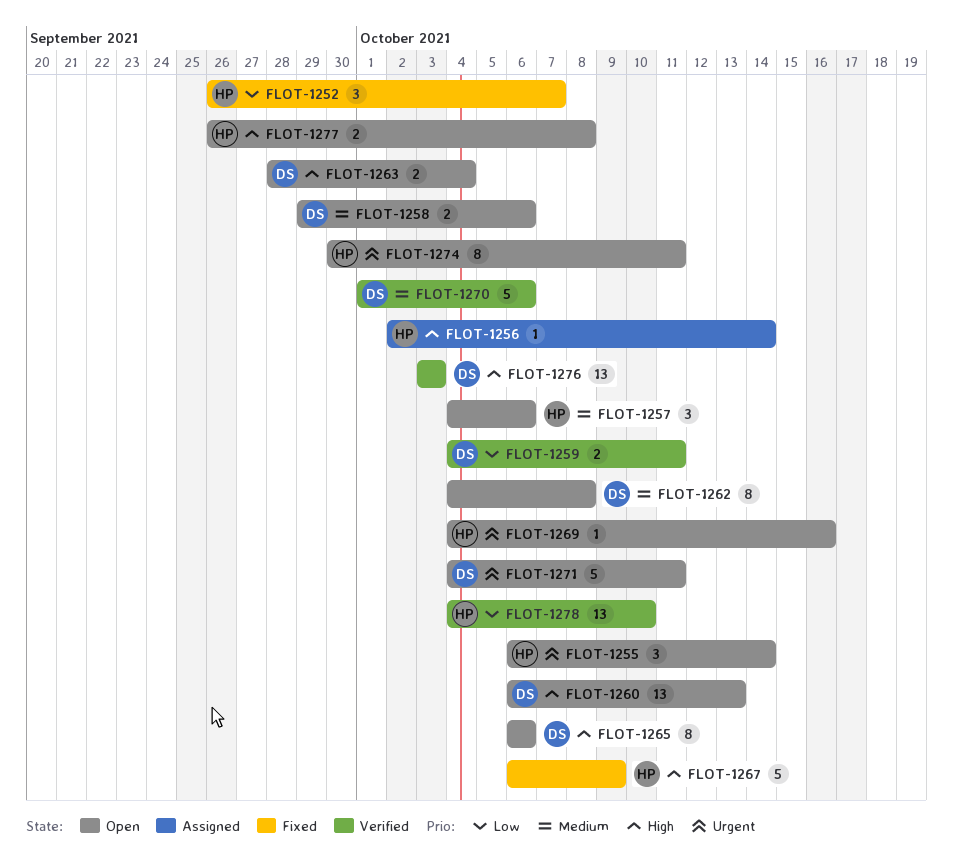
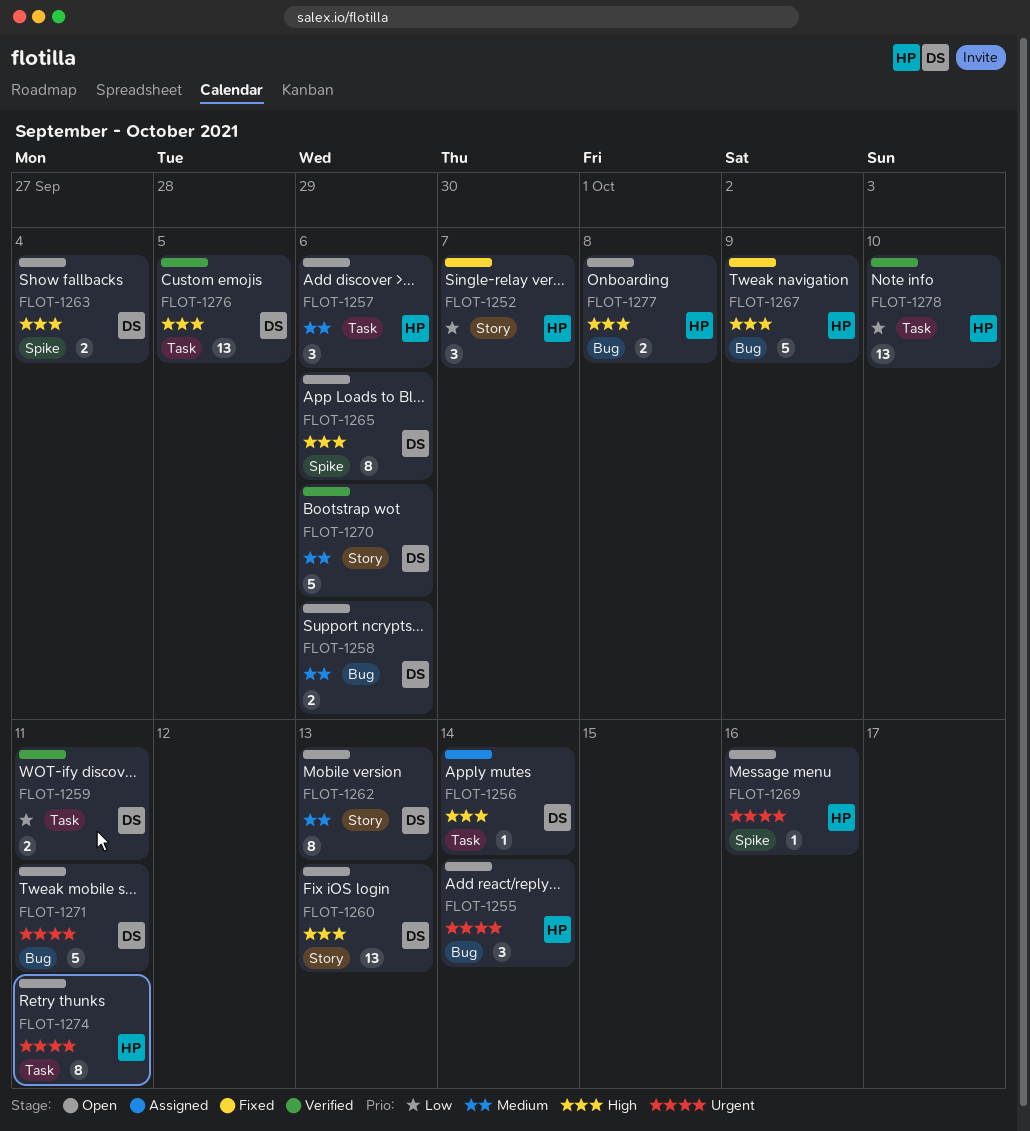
FLOT-1256, owner: HP -> DS
FLOT-1262, due: Oct 8 -> Oct 13
FLOT-1276, due: Oct 3 -> Oct 5

